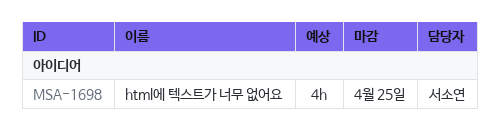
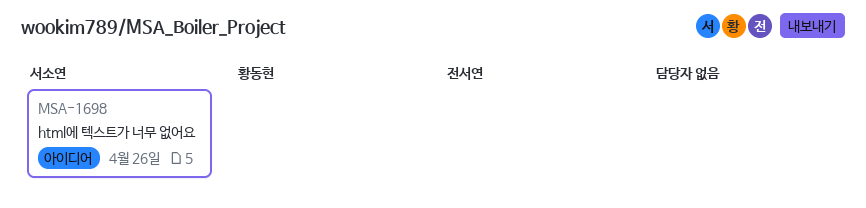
MSA-1698, due: Apr 25 -> Apr 26

